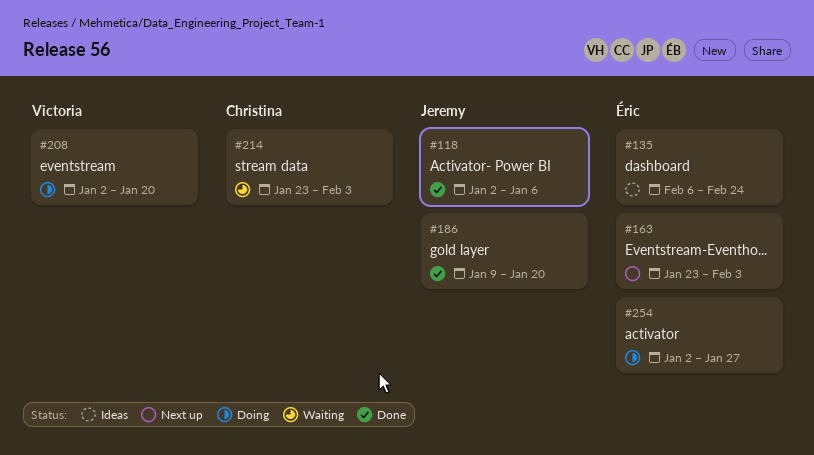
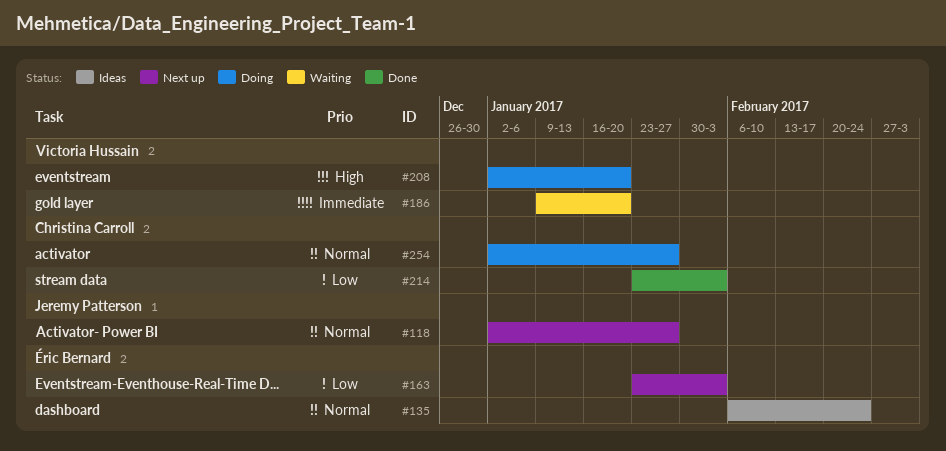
#118, status: Done -> Next up
#118, due: Jan 6 -> Jan 27
#186, status: Done -> Waiting
#186, owner: Jeremy Patterson -> Victoria Hussain
#214, status: Waiting -> Done
#254, owner: Éric Bernard -> Christina Carroll

